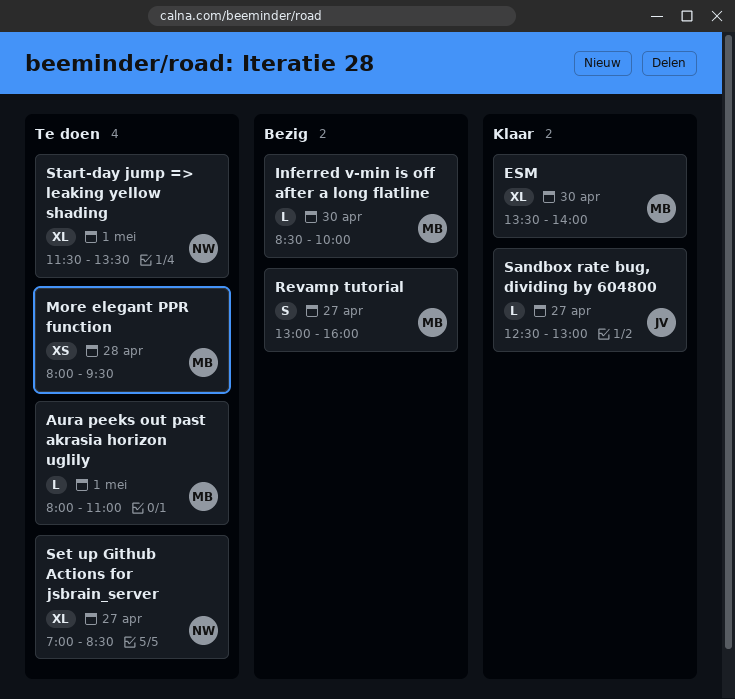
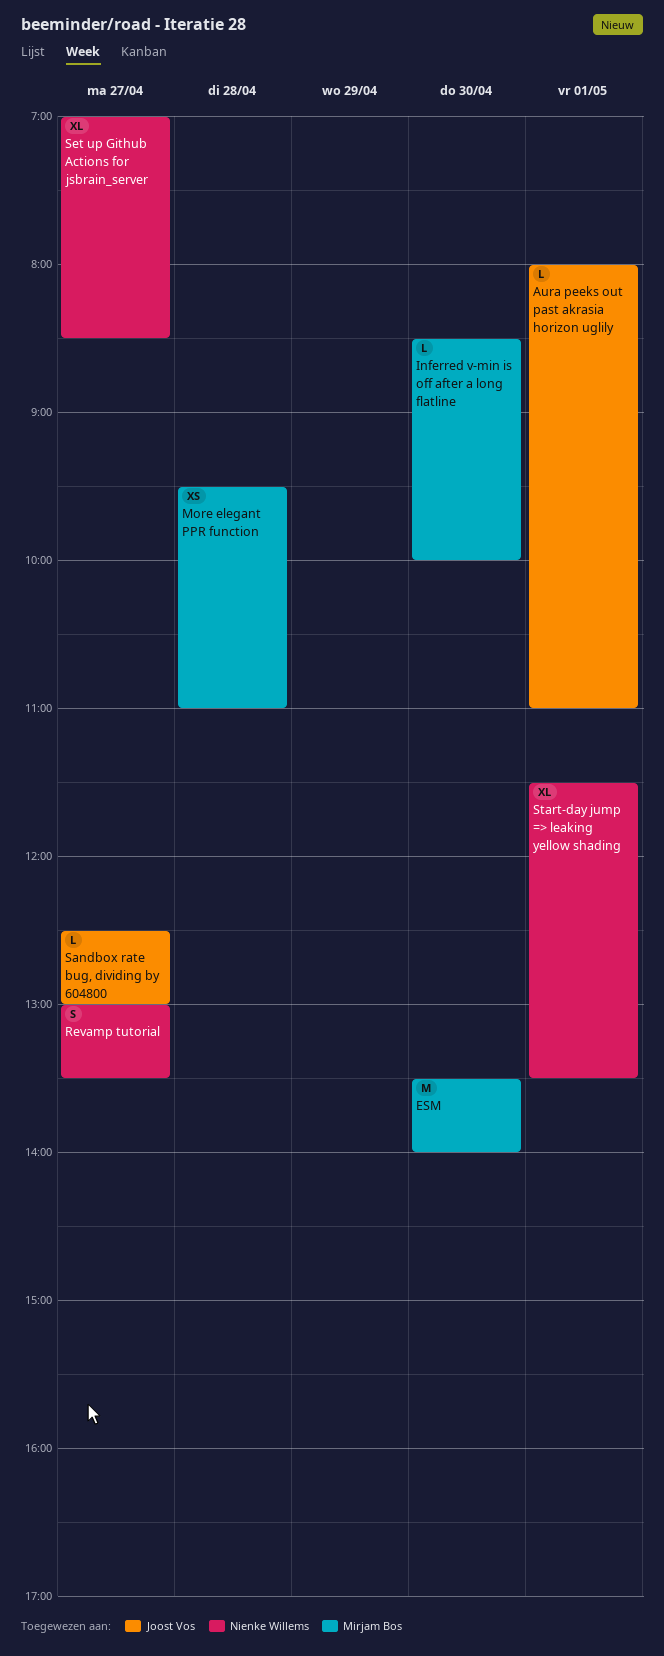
Aura peeks out past akrasia horizon uglily, owner: Mirjam Bos -> Joost Vos
ESM, estimate: XL -> M
More elegant PPR function, begins: 08:00 -> 09:30
More elegant PPR function, ends: 09:30 -> 11:00
Revamp tutorial, owner: Mirjam Bos -> Nienke Willems
Revamp tutorial, ends: 16:00 -> 13:30

